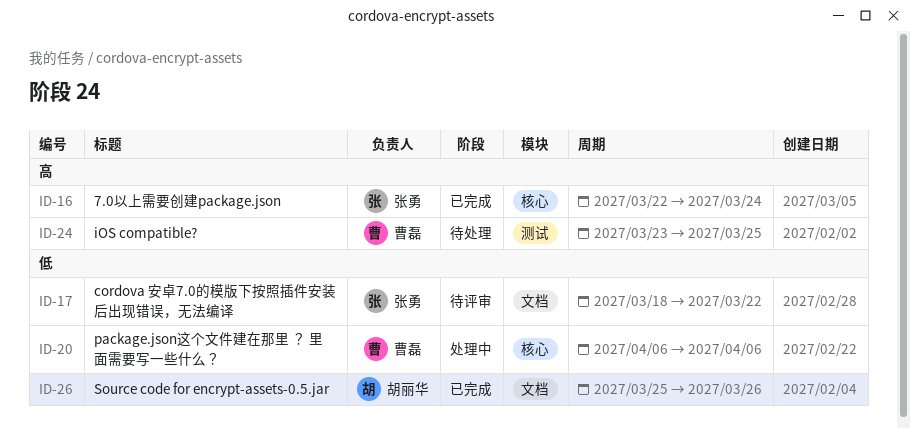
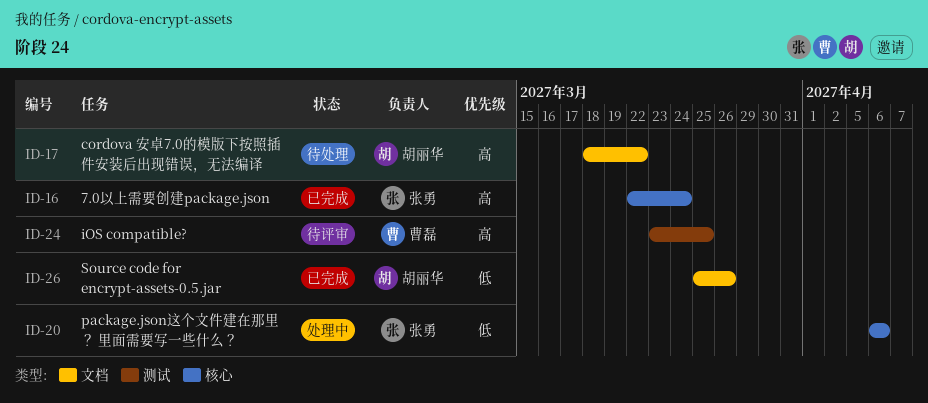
ID-17, status: 待评审 -> 待处理
ID-17, owner: 张勇 -> 胡丽华
ID-17, priority: 低 -> 高
ID-20, owner: 曹磊 -> 张勇
ID-24, status: 待处理 -> 待评审

